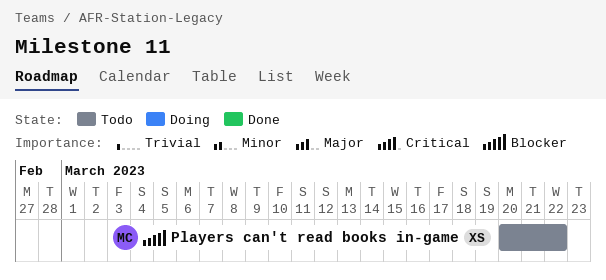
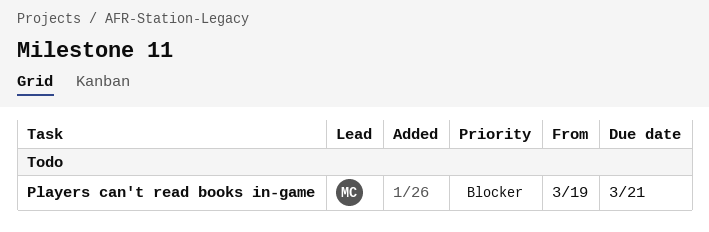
Players can't read books in-game, start: Mar 20 -> Mar 19
Players can't read books in-game, due: Mar 22 -> Mar 21

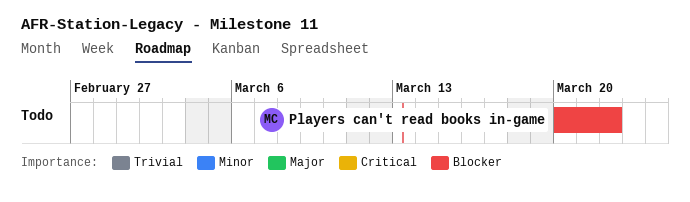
Players can't read books in-game, start: Mar 19 -> Mar 20
Players can't read books in-game, due: Mar 21 -> Mar 22

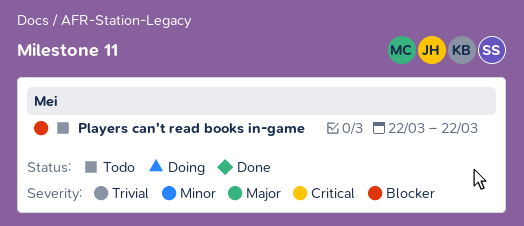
Players can't read books in-game, start: Mar 20 -> Mar 22

